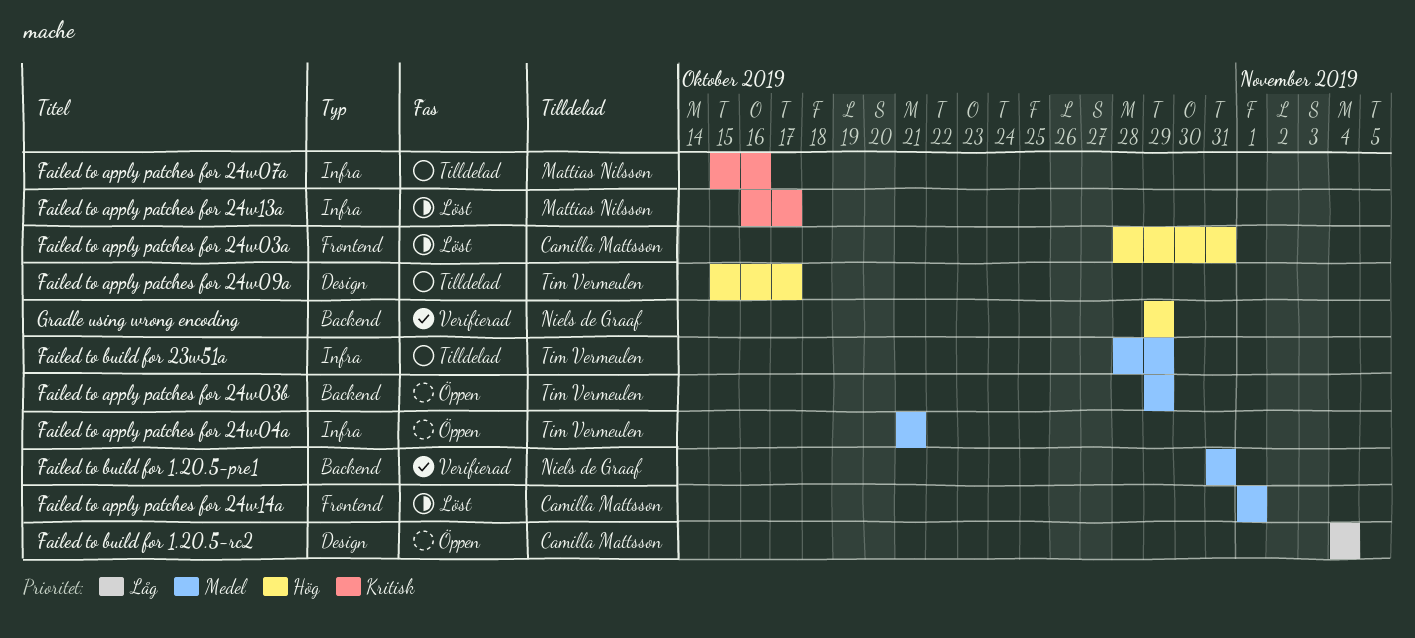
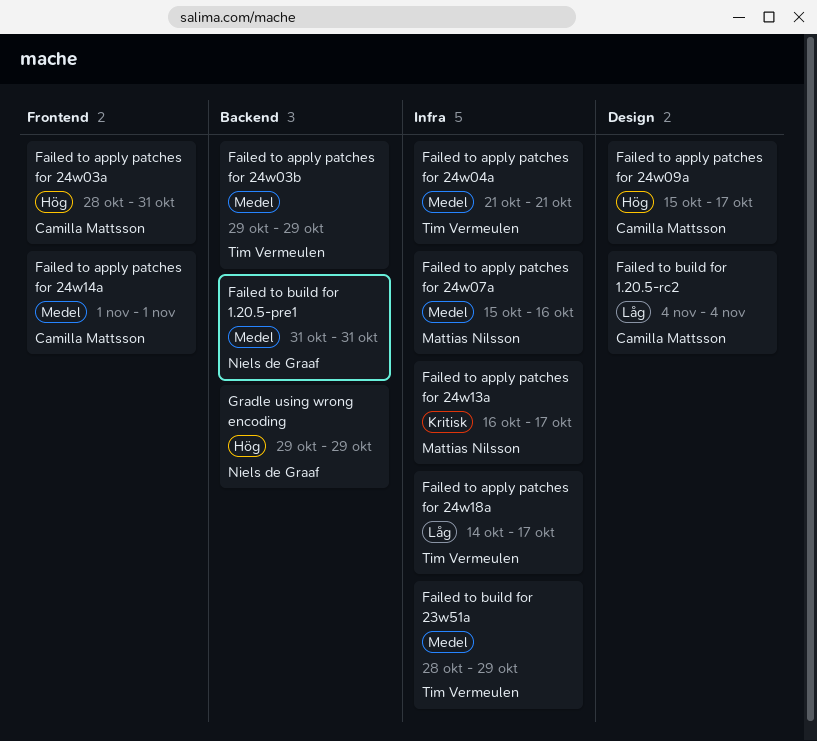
Failed to apply patches for 24w07a, priority: Kritisk -> Medel
Failed to apply patches for 24w09a, owner: Tim Vermeulen -> Camilla Mattsson
Failed to apply patches for 24w18a: none -> present

